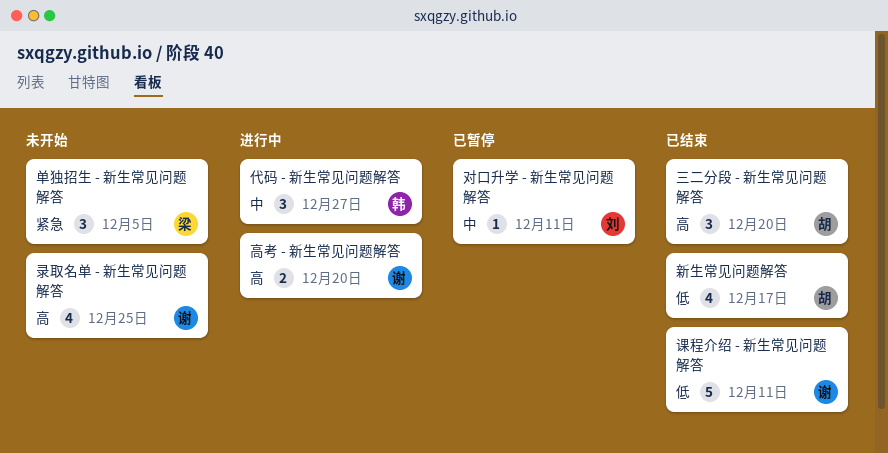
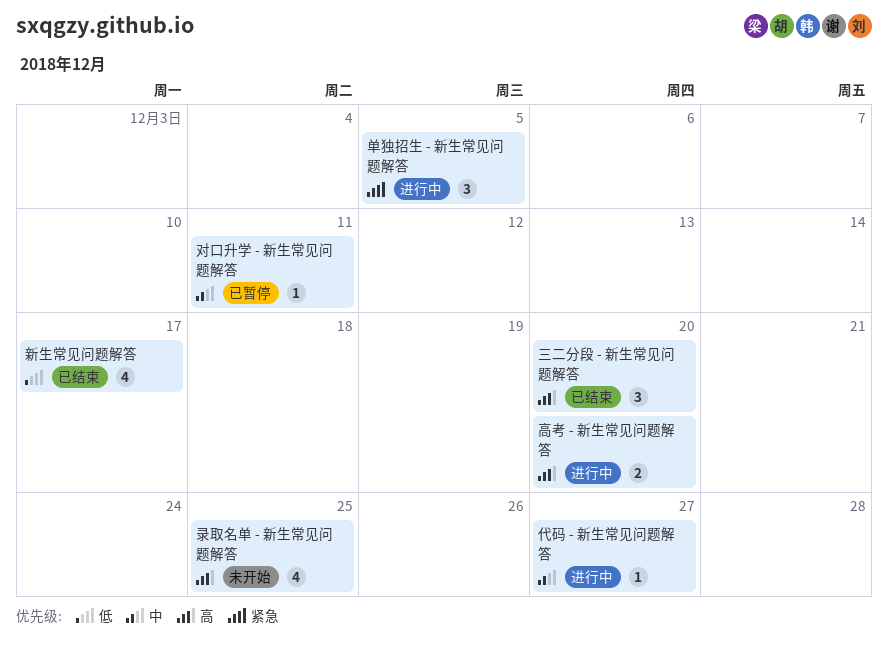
代码 - 新生常见问题解答, estimate: 3 -> 1
单独招生 - 新生常见问题解答, status: 未开始 -> 进行中
课程介绍 - 新生常见问题解答: present -> none

